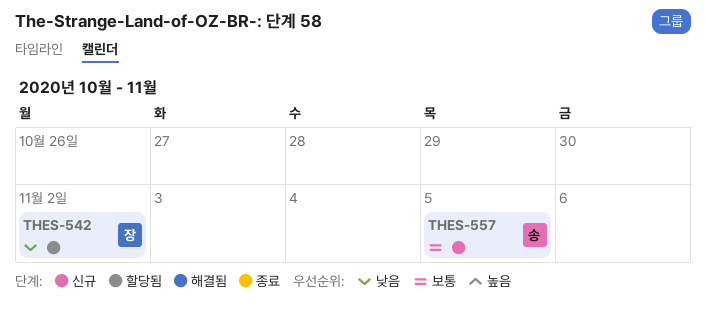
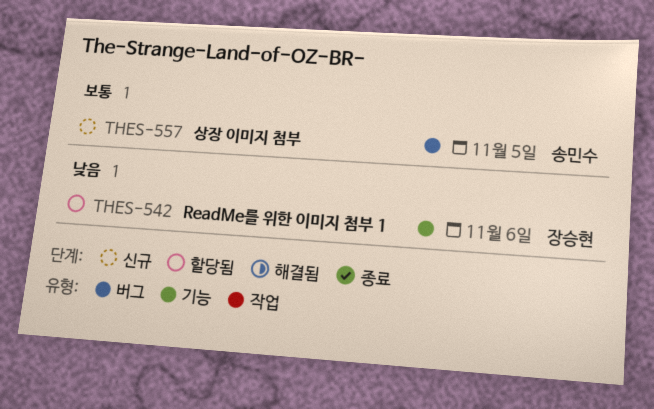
THES-542, due: Nov 2 -> Nov 6

